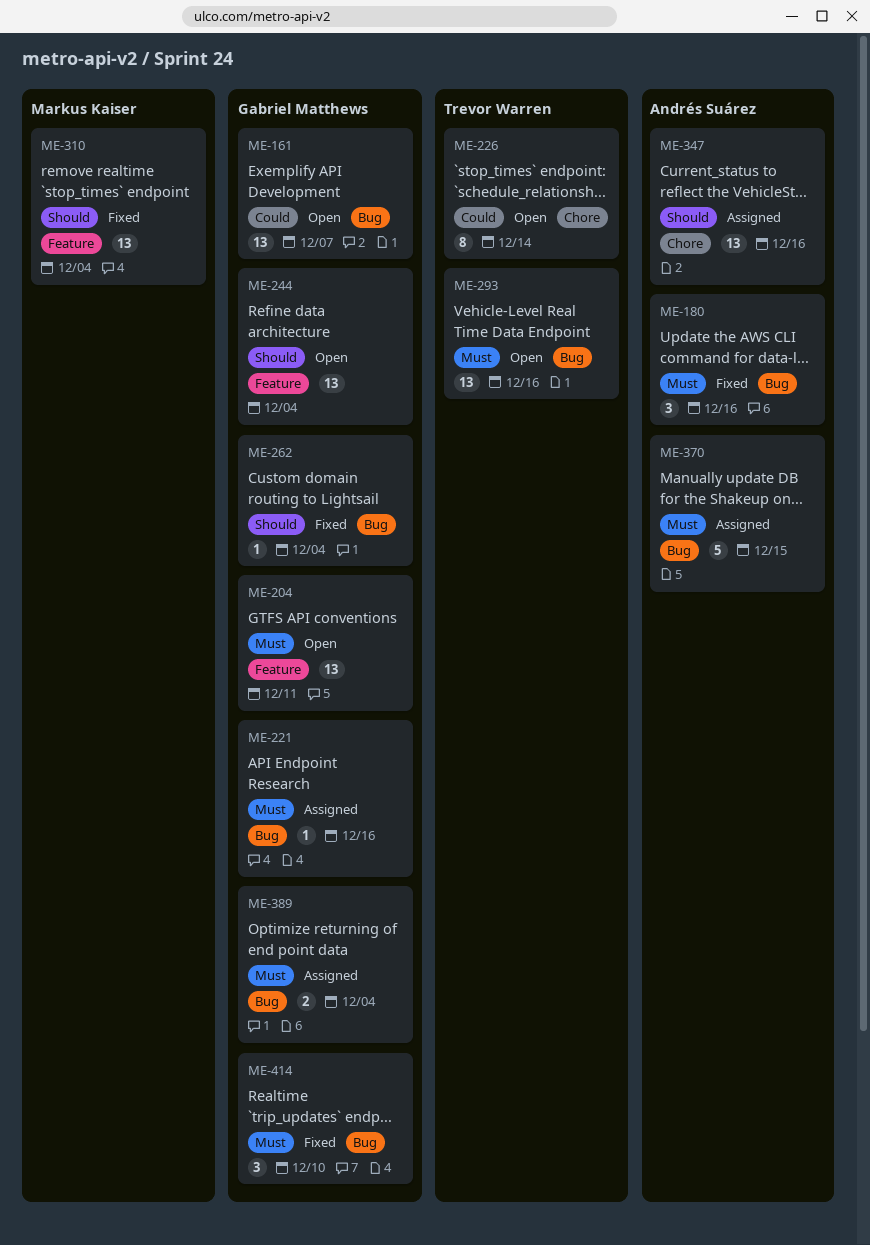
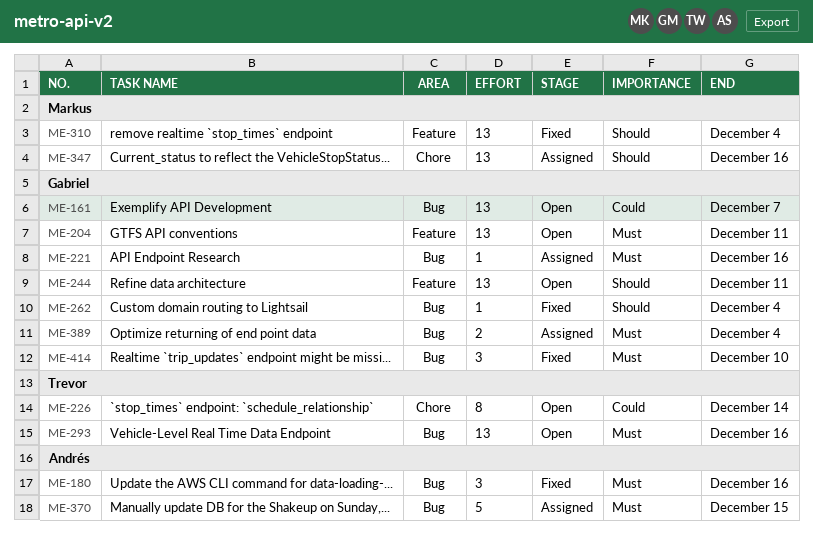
ME-244, due: Dec 4 -> Dec 11
ME-347, owner: Andrés Suárez -> Markus Kaiser

